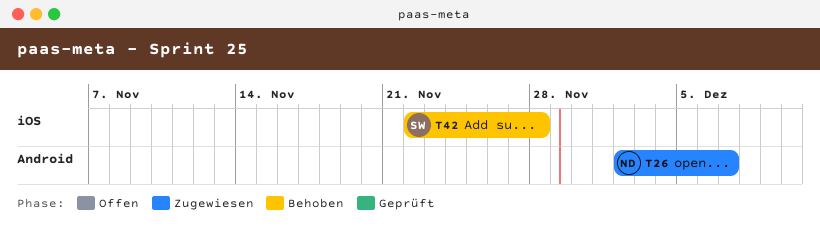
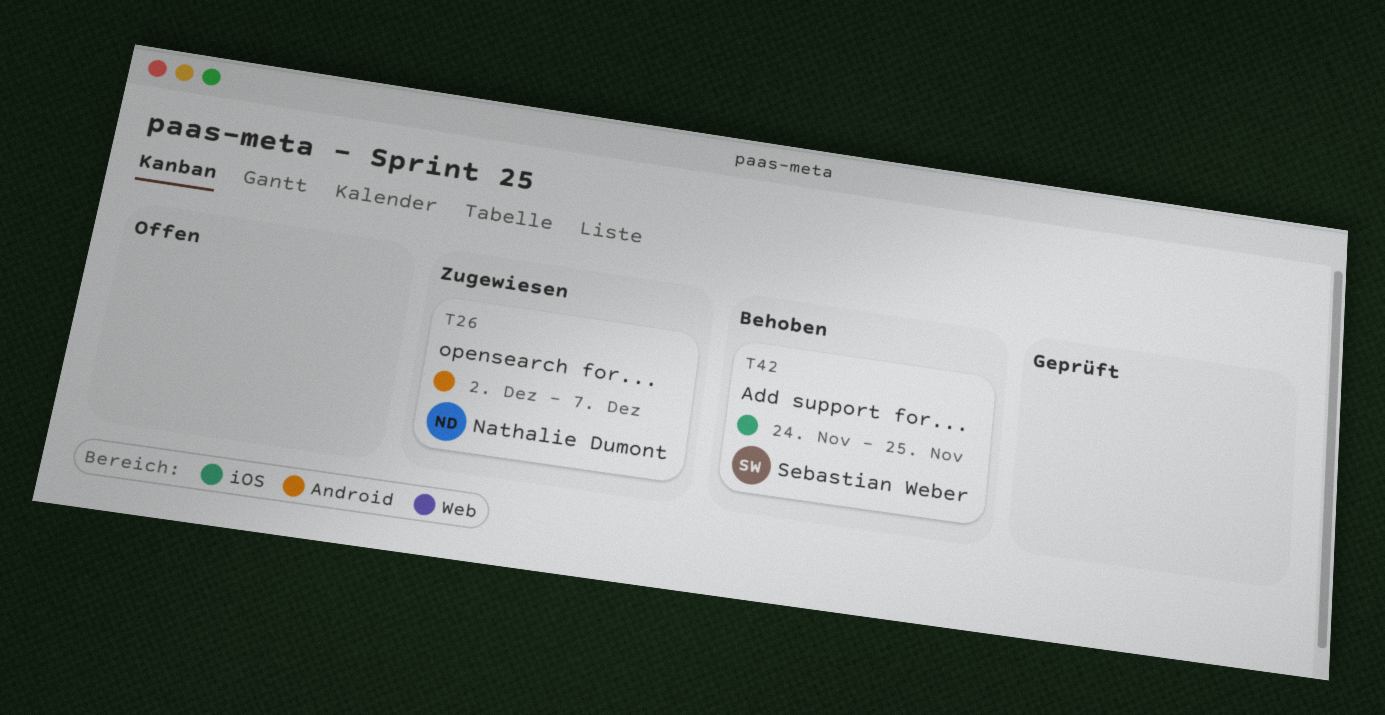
T42, start: Nov 22 -> Nov 24
T42, due: Nov 28 -> Nov 25

